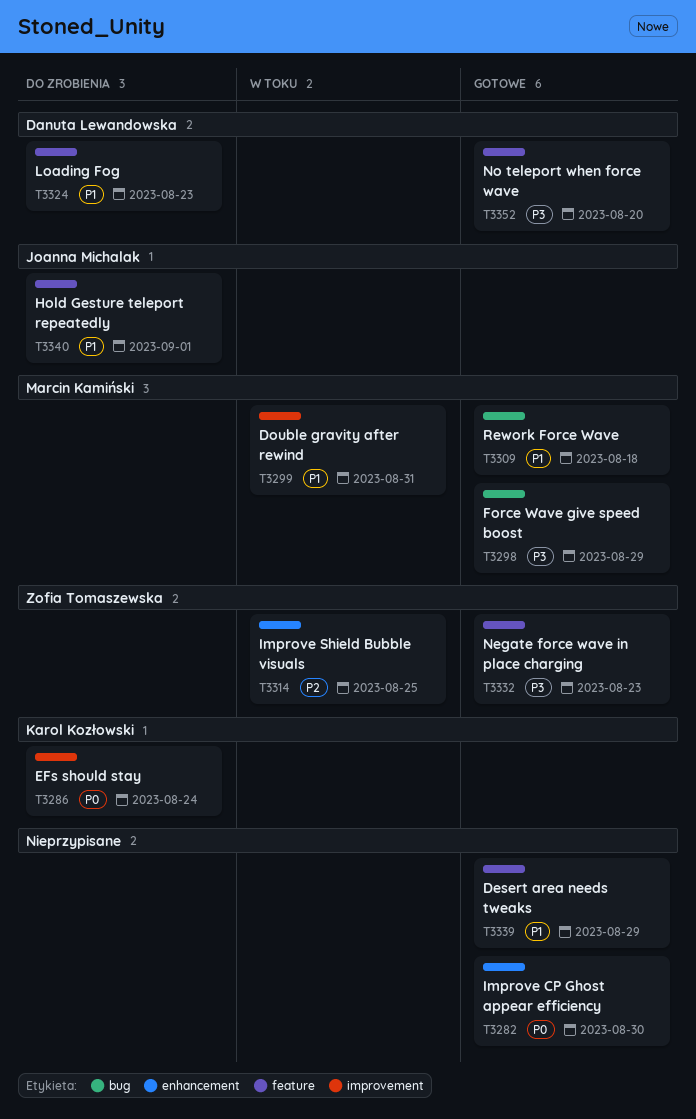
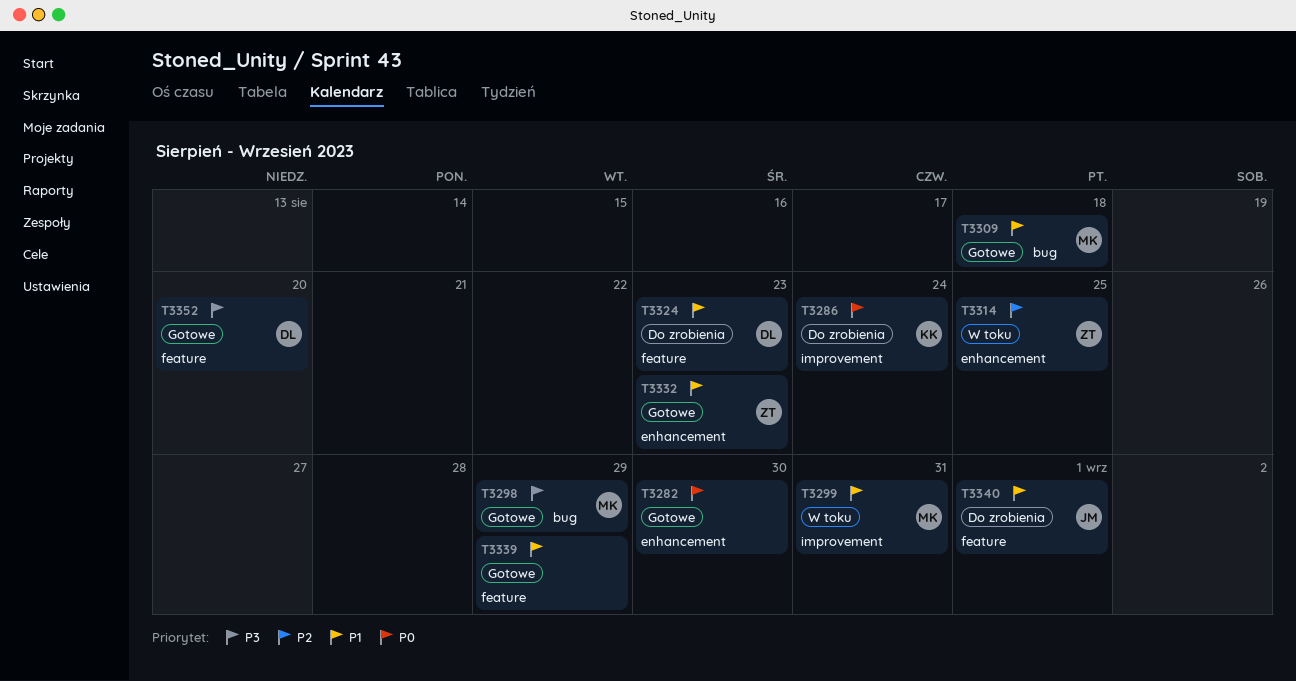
T3332, priority: P3 -> P1
T3332, label: feature -> enhancement

